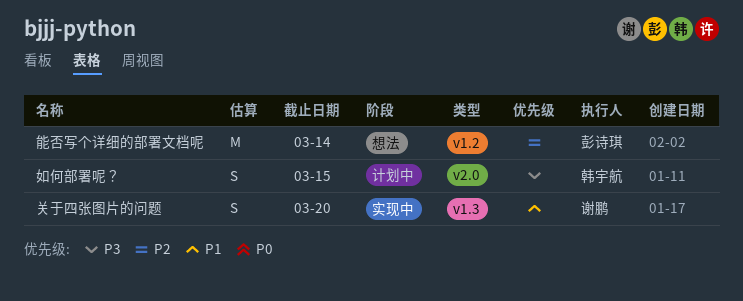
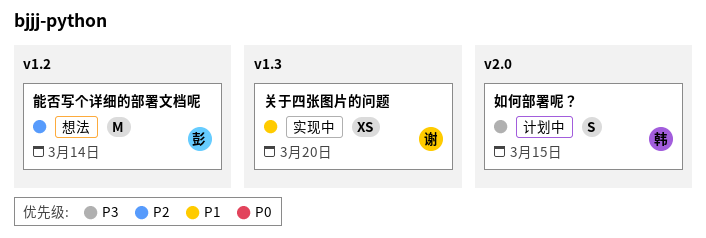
关于四张图片的问题, estimate: S -> XS

